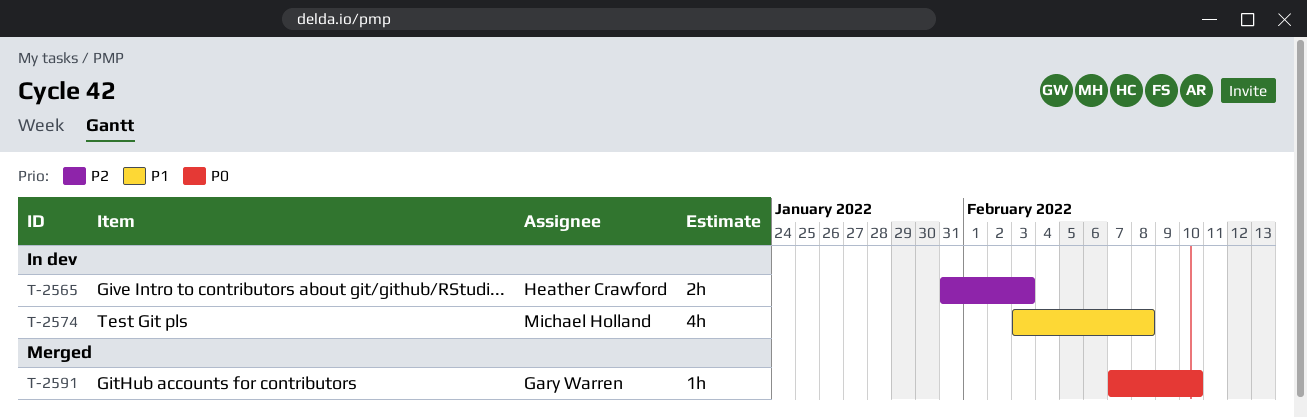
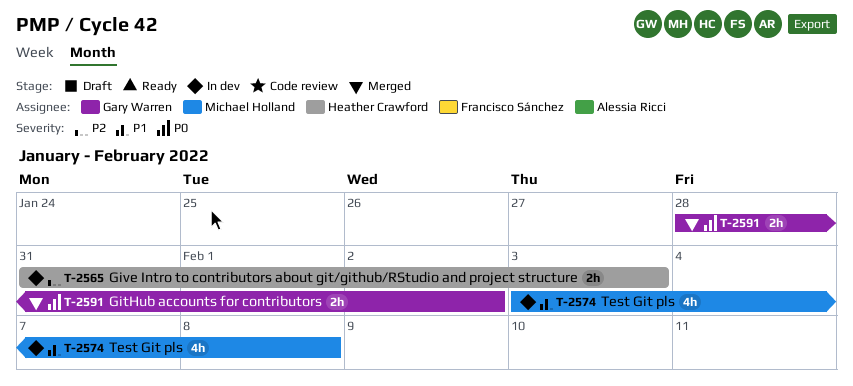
T-2591, estimate: 1h -> 2h
T-2591, start: Feb 7 -> Jan 28
T-2591, due: Feb 10 -> Feb 2

